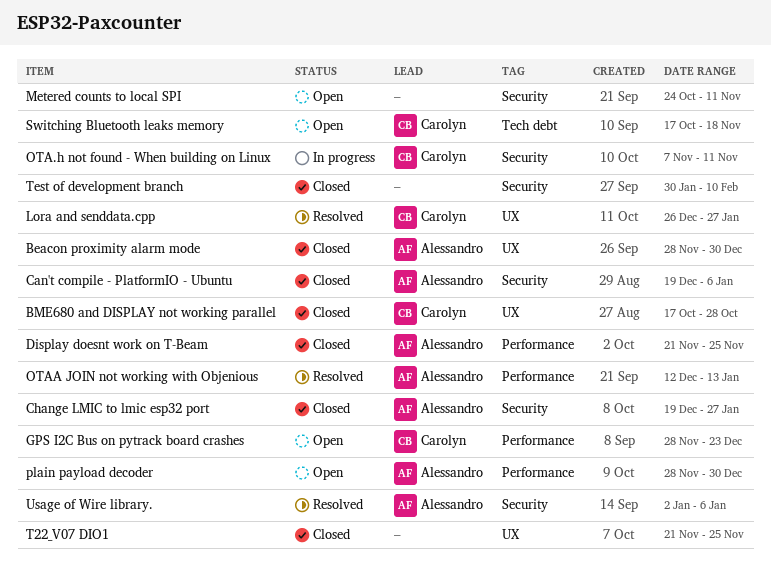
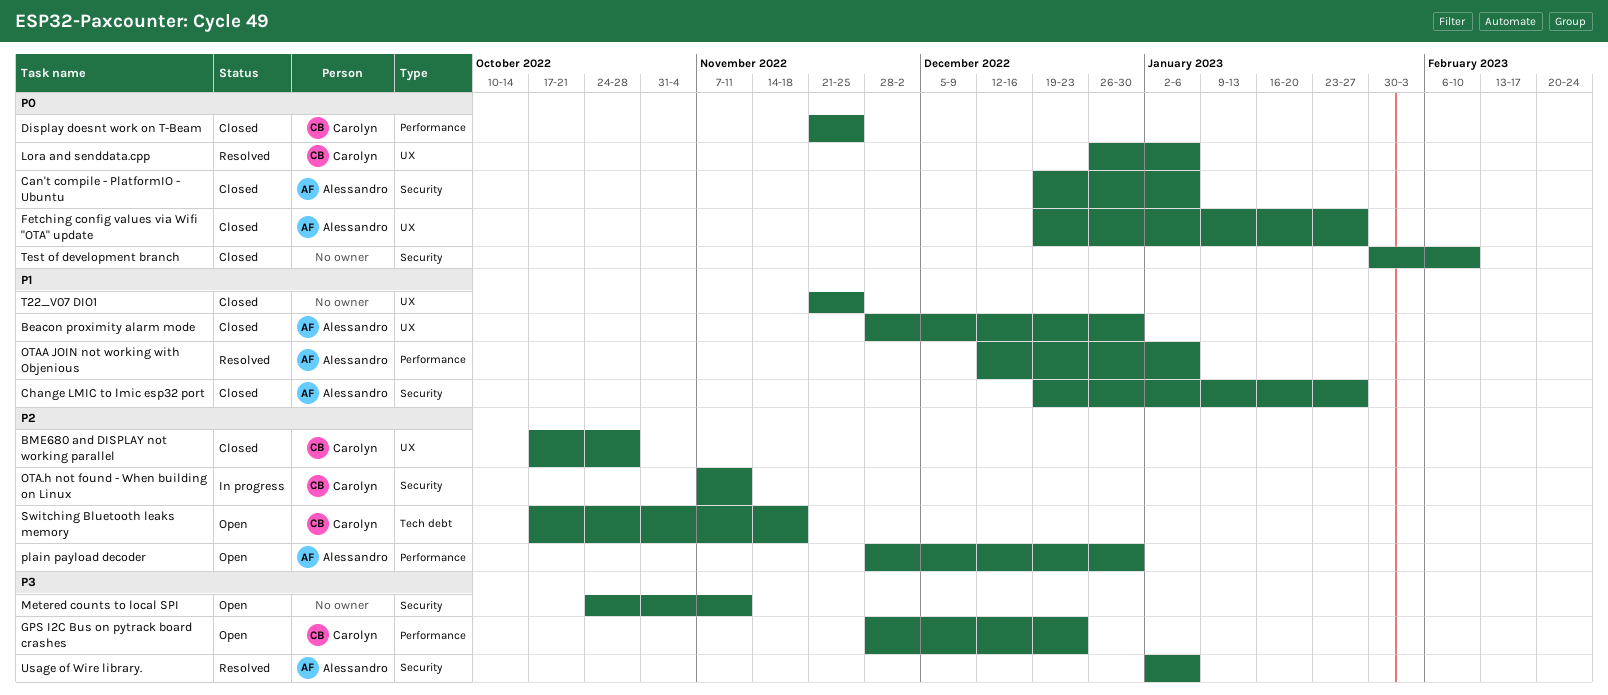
Display doesnt work on T-Beam, owner: Alessandro -> Carolyn
Fetching config values via Wifi "OTA" update: none -> present
Lora and senddata.cpp, due: Jan 27 -> Jan 6
OTAA JOIN not working with Objenious, due: Jan 13 -> Jan 6

